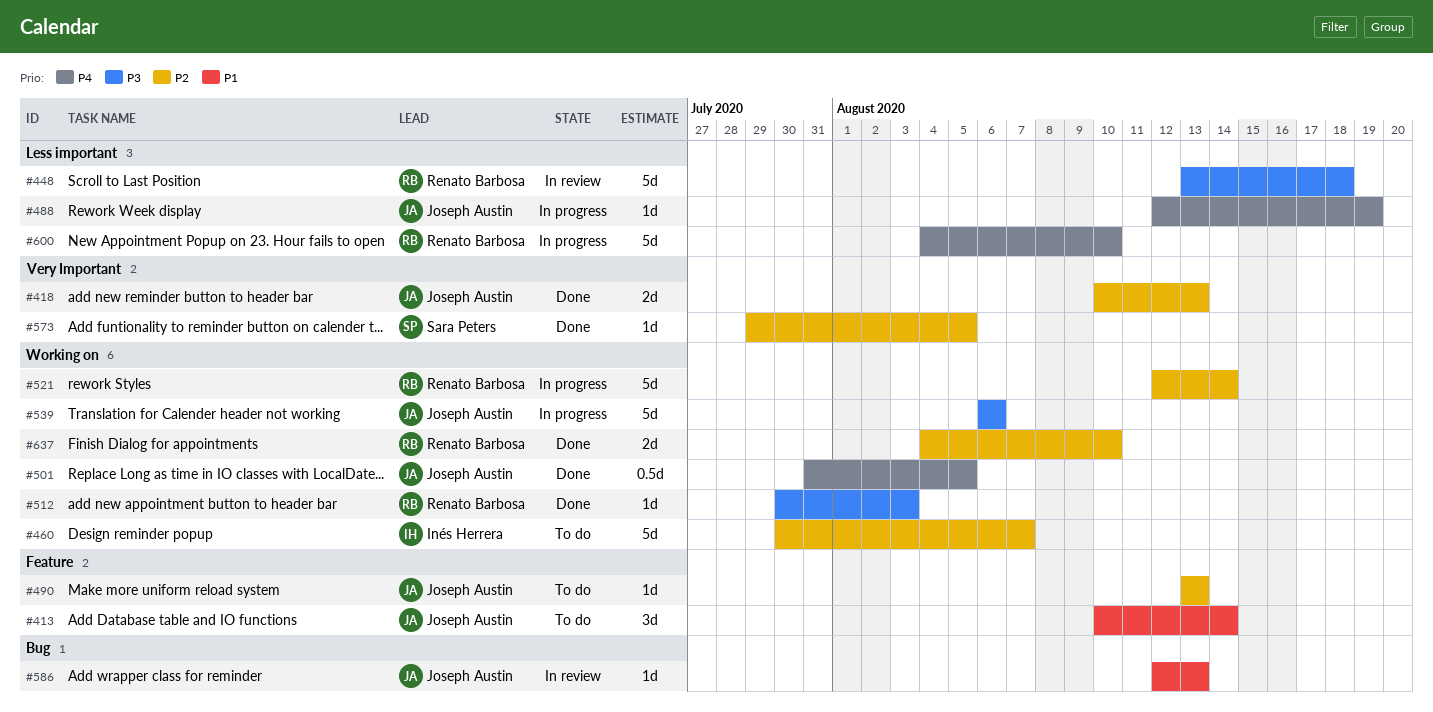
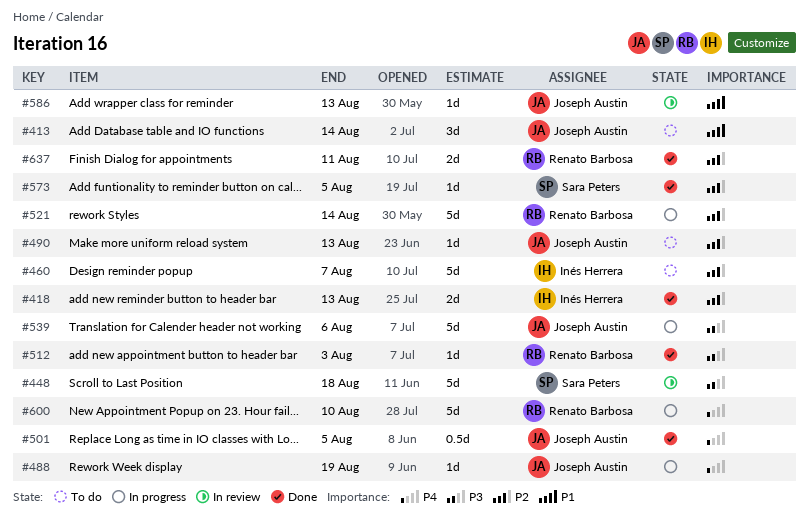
#418, owner: Joseph Austin -> Inés Herrera
#448, owner: Renato Barbosa -> Sara Peters
#637, due: Aug 10 -> Aug 11

